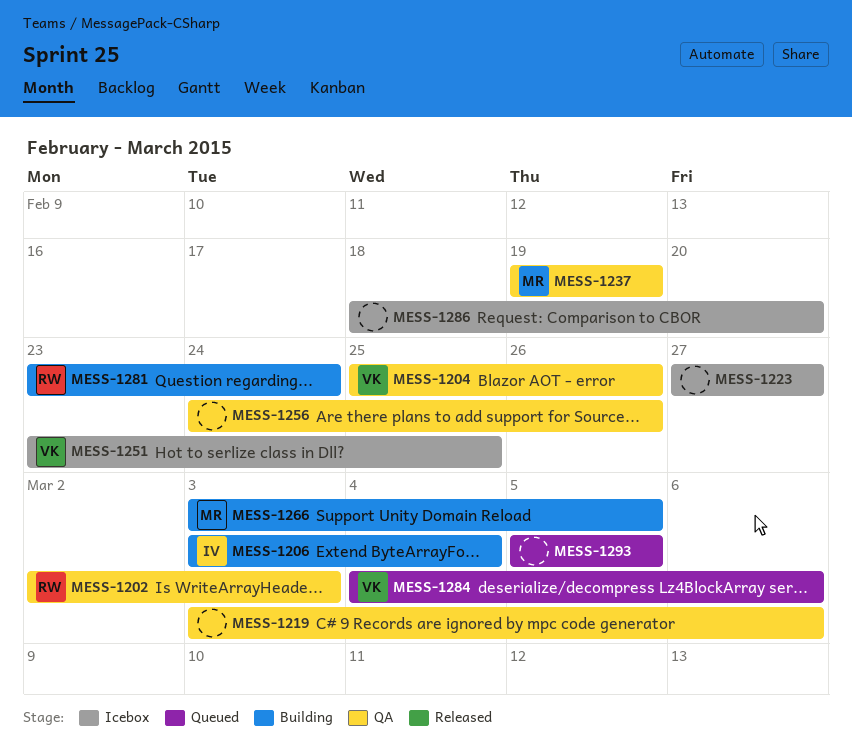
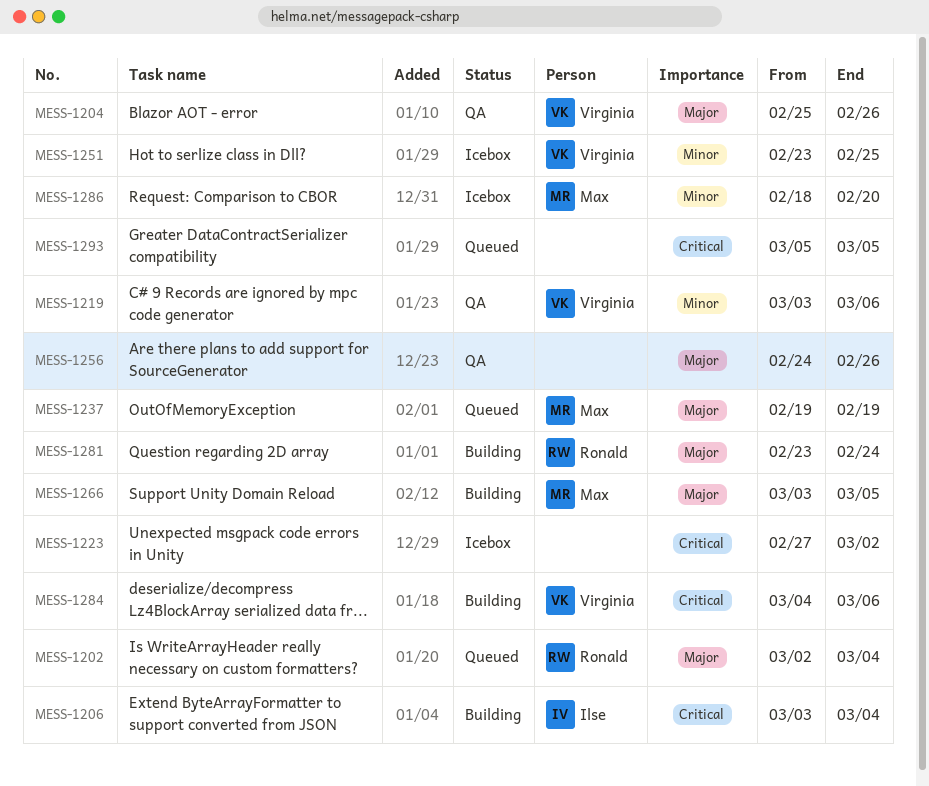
MESS-1202, status: QA -> Queued
MESS-1202, due: Mar 3 -> Mar 4
MESS-1219, owner: none -> Virginia
MESS-1223, due: Feb 27 -> Mar 2
MESS-1237, status: QA -> Queued
MESS-1284, status: Queued -> Building
MESS-1286, owner: none -> Max

